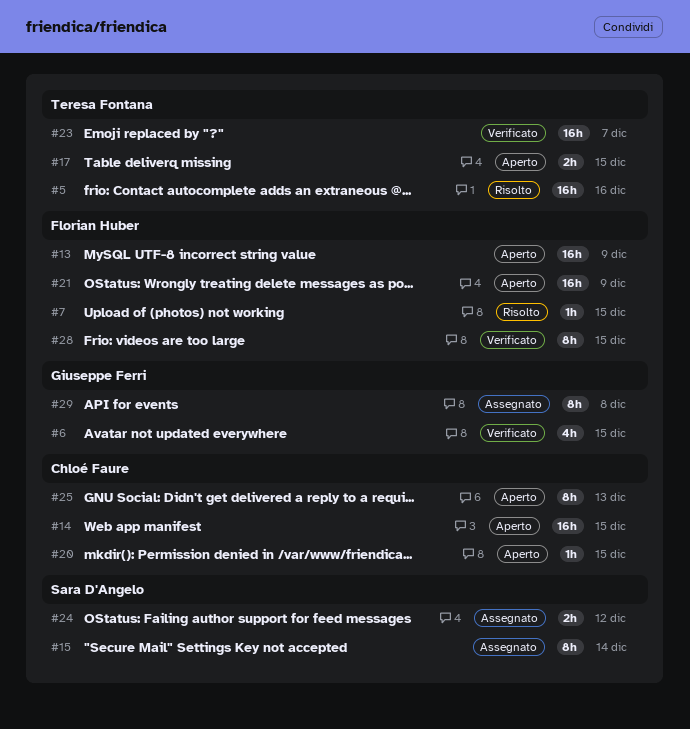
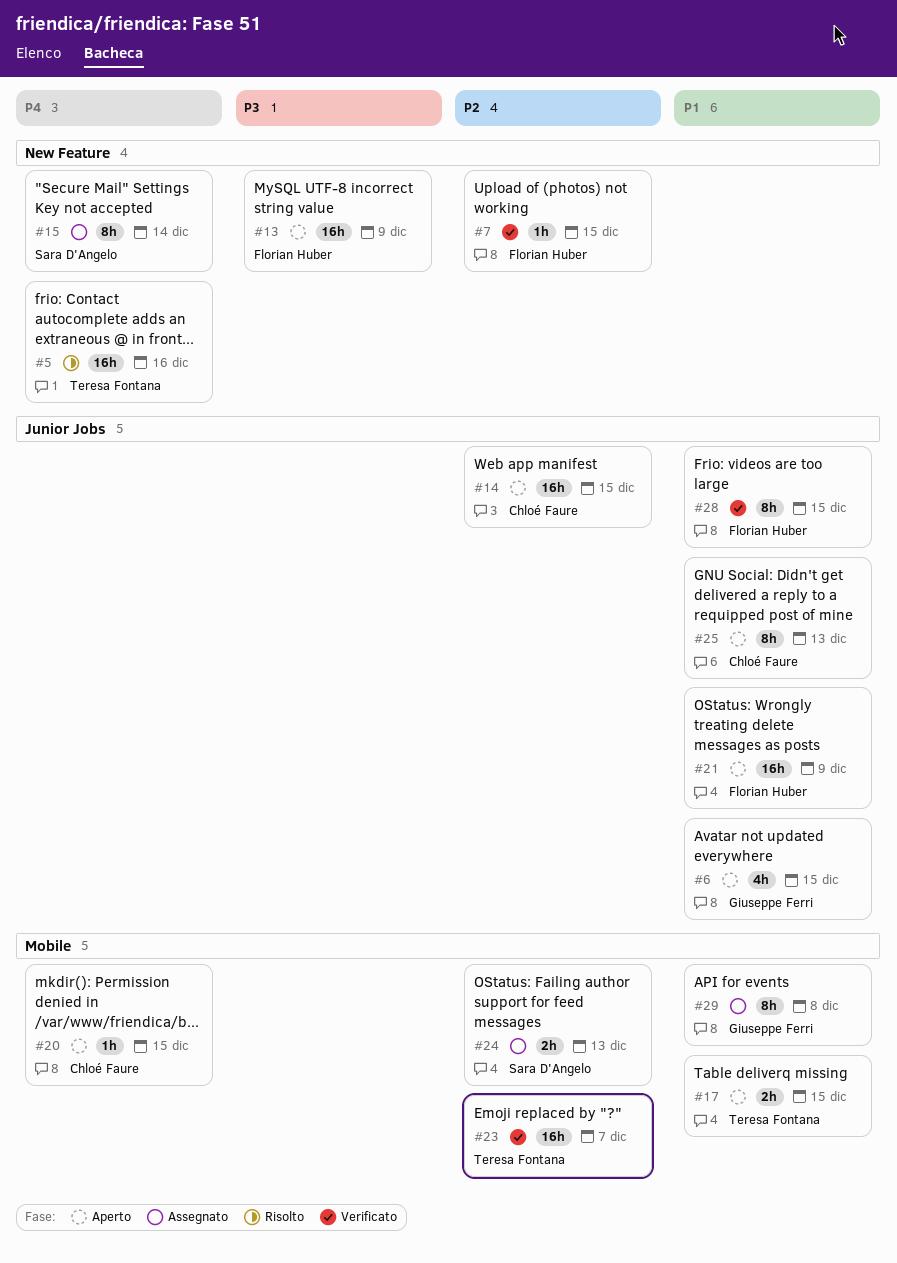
#6, status: Verificato -> Aperto
#7, status: Risolto -> Verificato
#24, due: Dec 12 -> Dec 13

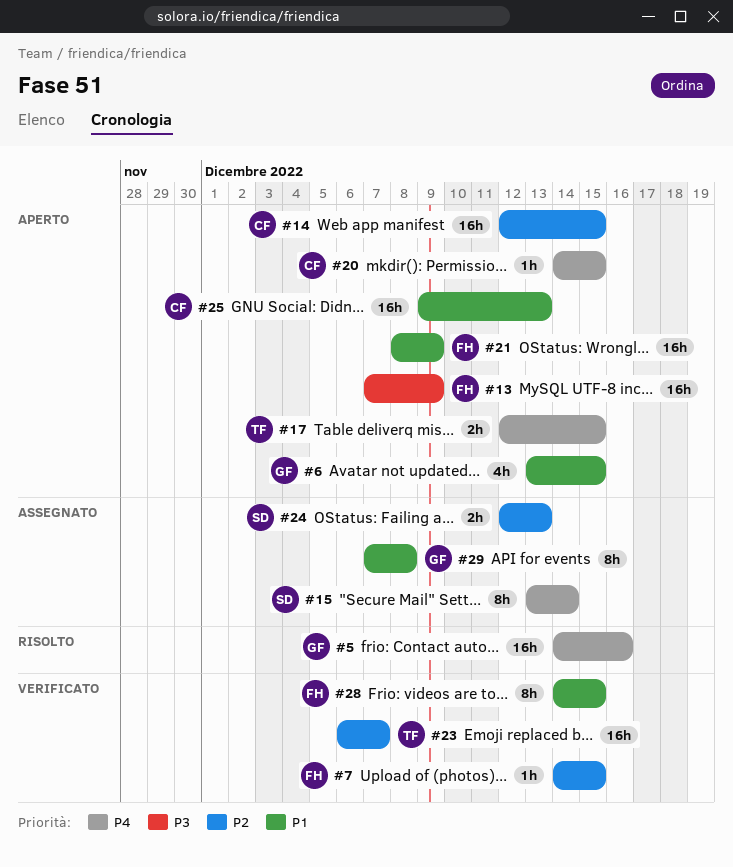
#5, owner: Teresa Fontana -> Giuseppe Ferri
#17, priority: P1 -> P4
#25, estimate: 8h -> 16h

